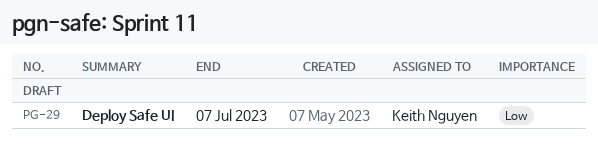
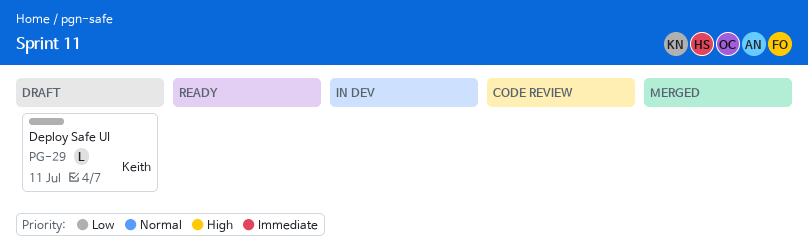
PG-29, due: Jul 7 -> Jul 11

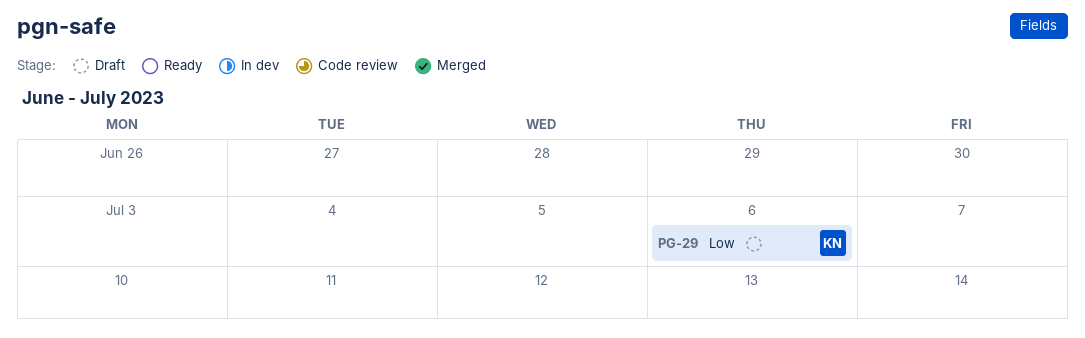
PG-29, due: Jul 11 -> Jul 6

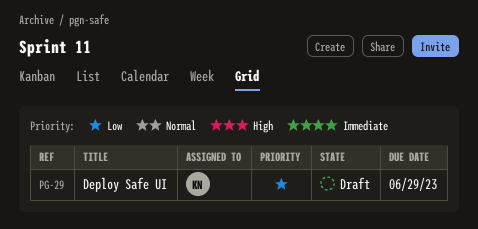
PG-29, due: Jul 6 -> Jun 29

